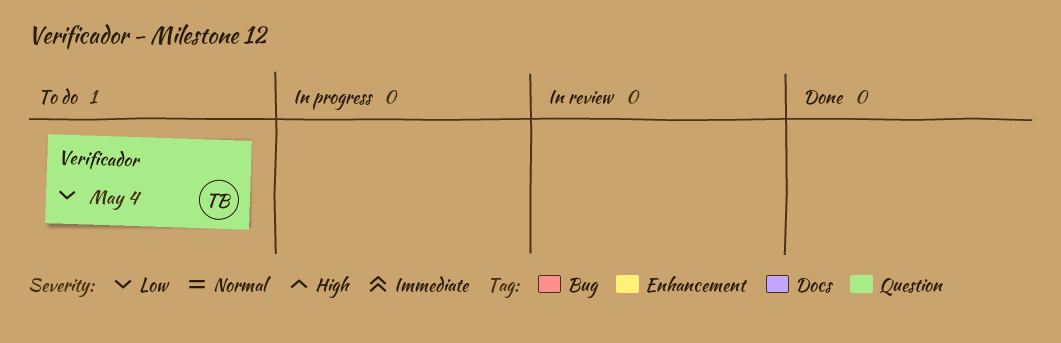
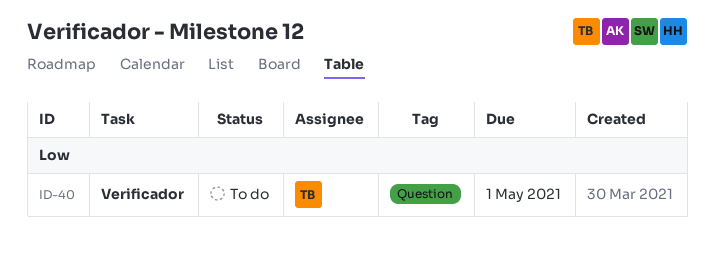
Verificador, due: May 4 -> May 1

